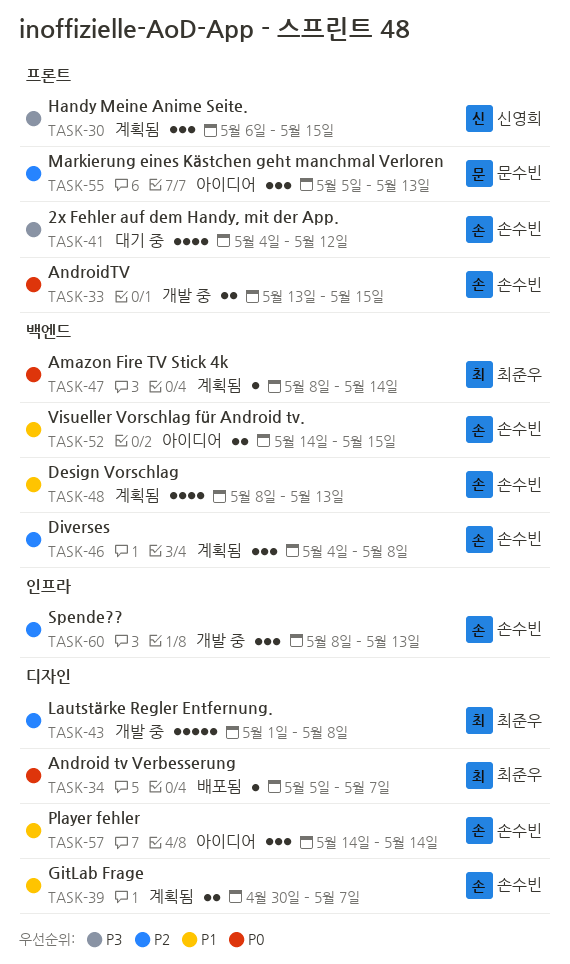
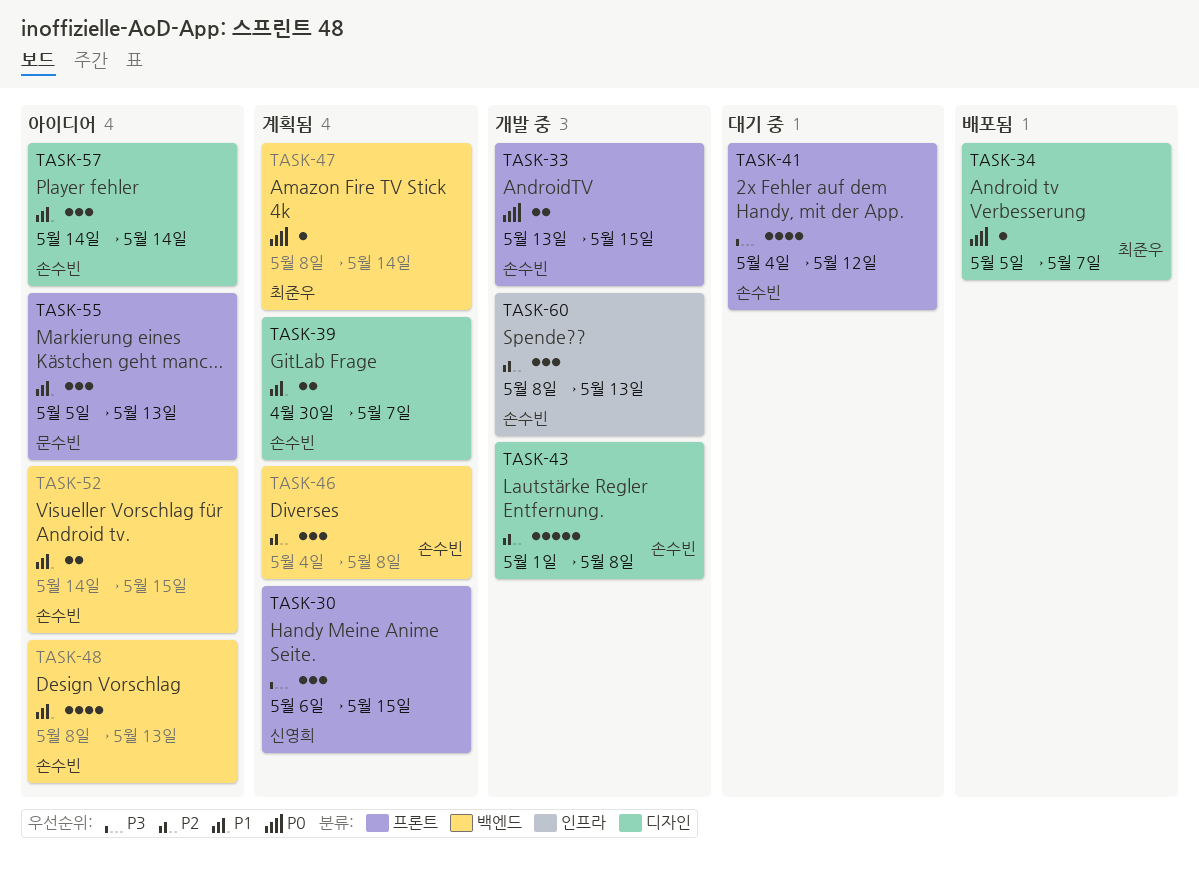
TASK-43, owner: 최준우 -> 손수빈
TASK-48, status: 계획됨 -> 아이디어
TASK-55, priority: P2 -> P1

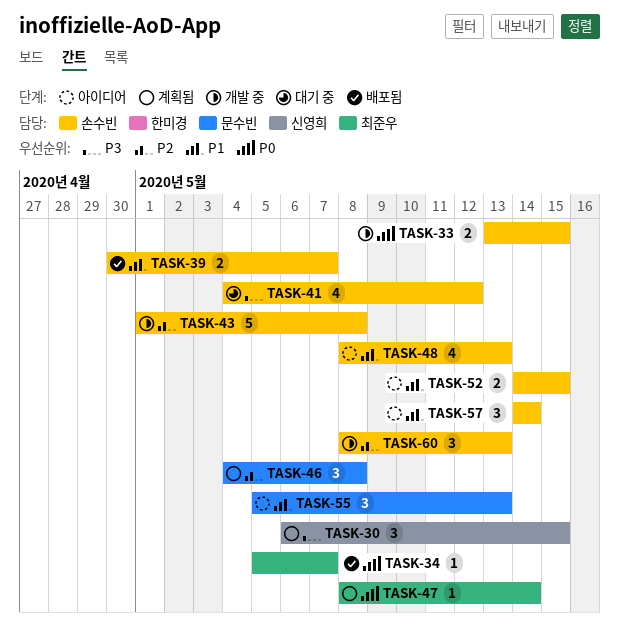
TASK-39, status: 계획됨 -> 배포됨
TASK-46, owner: 손수빈 -> 문수빈

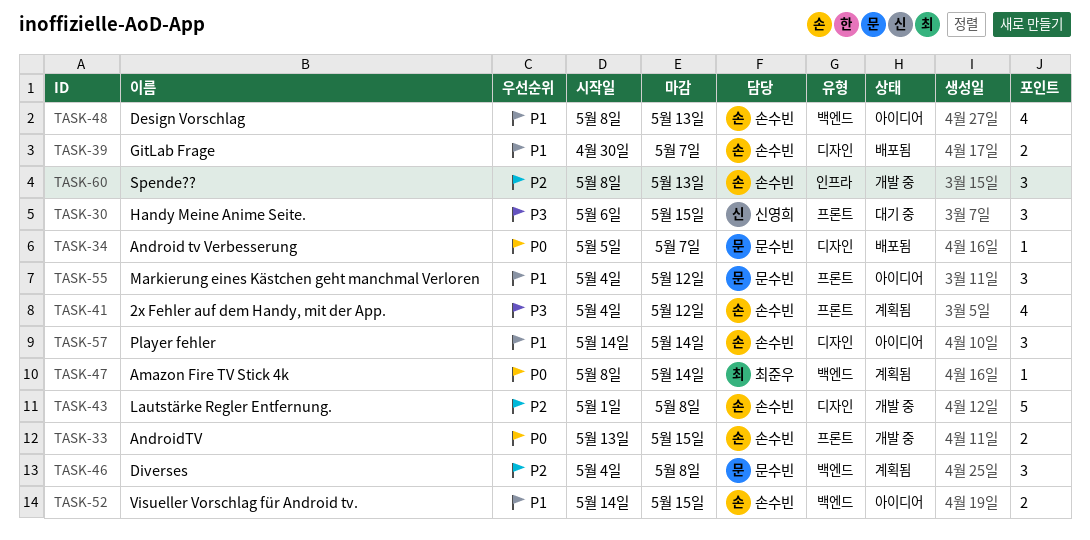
TASK-30, status: 계획됨 -> 대기 중
TASK-34, owner: 최준우 -> 문수빈
TASK-41, status: 대기 중 -> 계획됨
TASK-55, start: May 5 -> May 4
TASK-55, due: May 13 -> May 12

